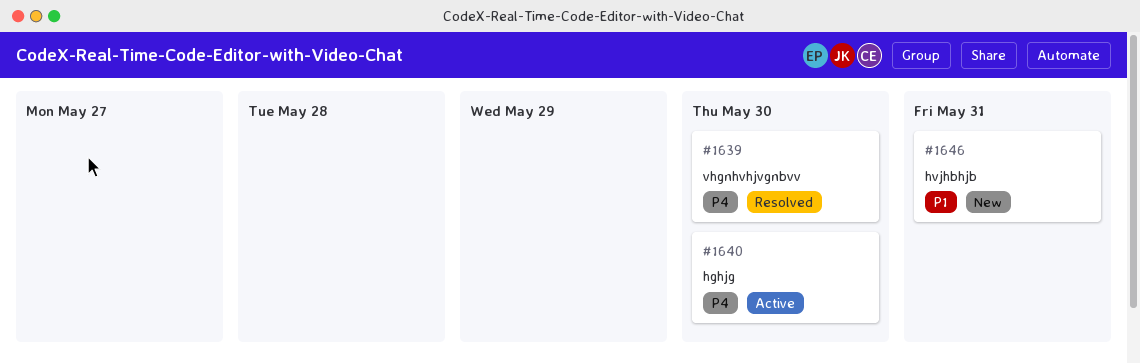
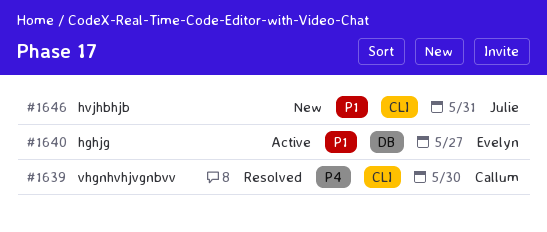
#1640, priority: P4 -> P1
#1640, due: May 30 -> May 27

